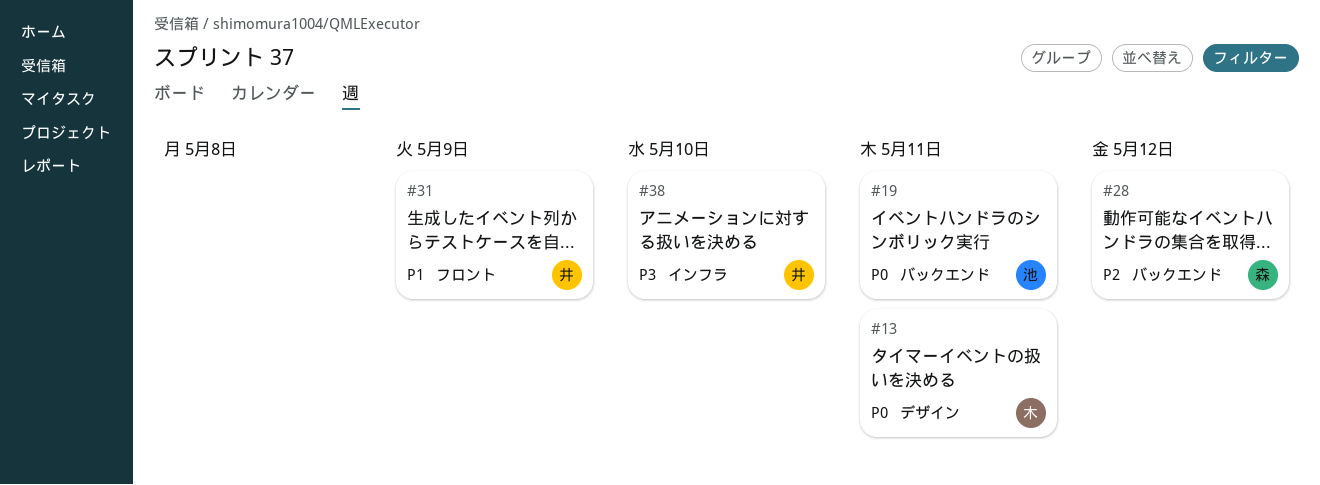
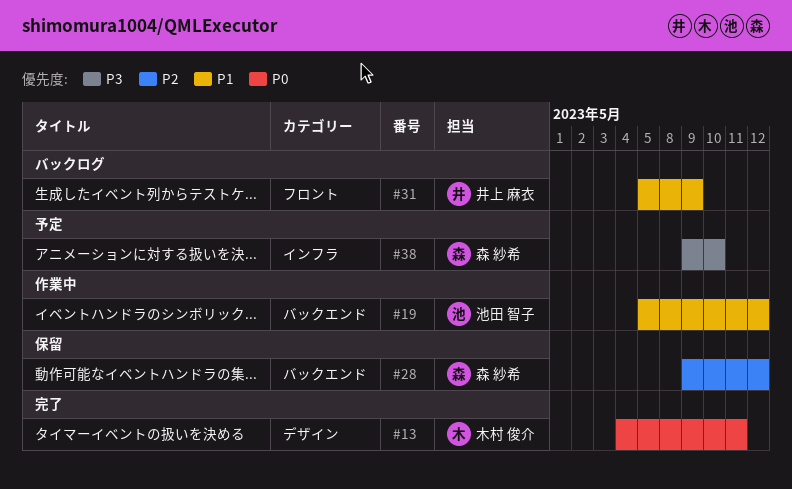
#19, priority: P0 -> P1
#19, due: May 11 -> May 12
#38, owner: 井上 麻衣 -> 森 紗希

